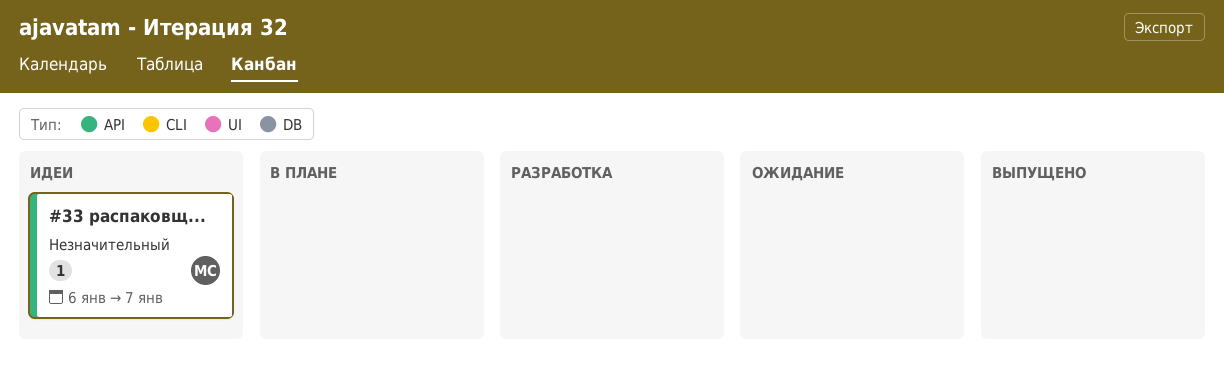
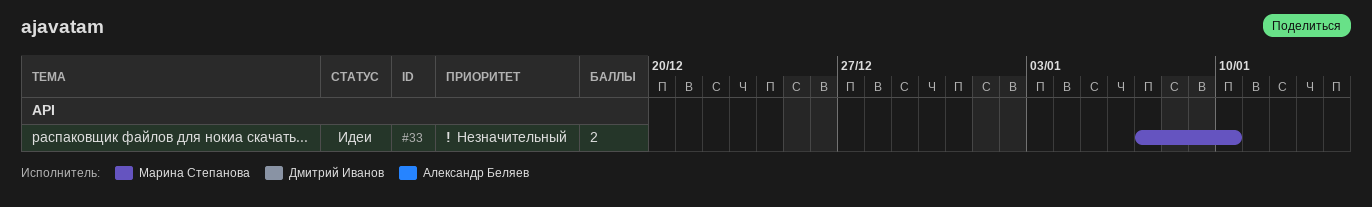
#33, estimate: 1 -> 2
#33, start: Jan 6 -> Jan 7
#33, due: Jan 7 -> Jan 10

